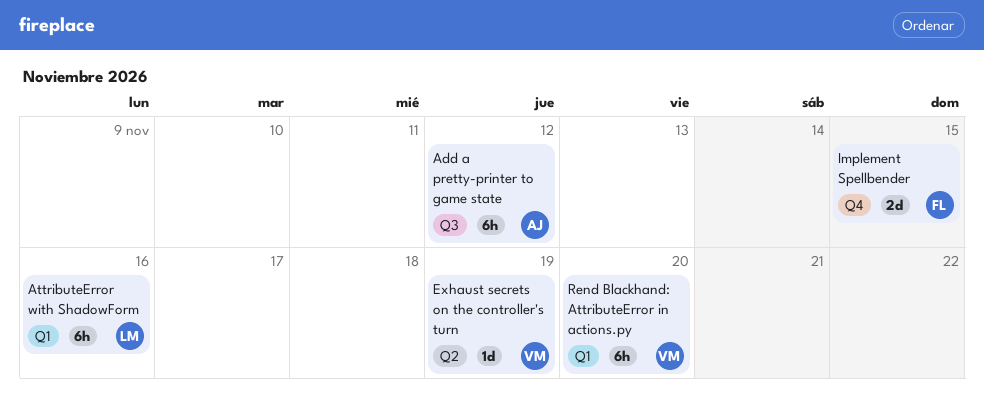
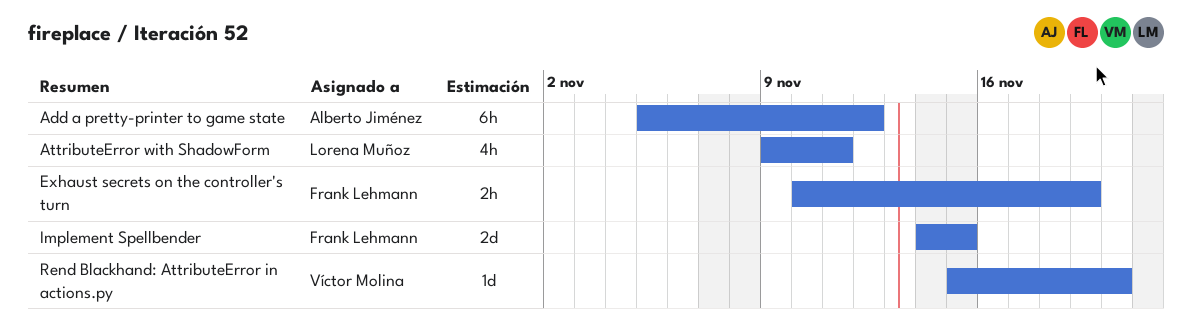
AttributeError with ShadowForm, estimate: 6h -> 4h
AttributeError with ShadowForm, due: Nov 16 -> Nov 11
Exhaust secrets on the controller's turn, owner: Víctor Molina -> Frank Lehmann
Exhaust secrets on the controller's turn, estimate: 1d -> 2h
Rend Blackhand: AttributeError in actions.py, estimate: 6h -> 1d

